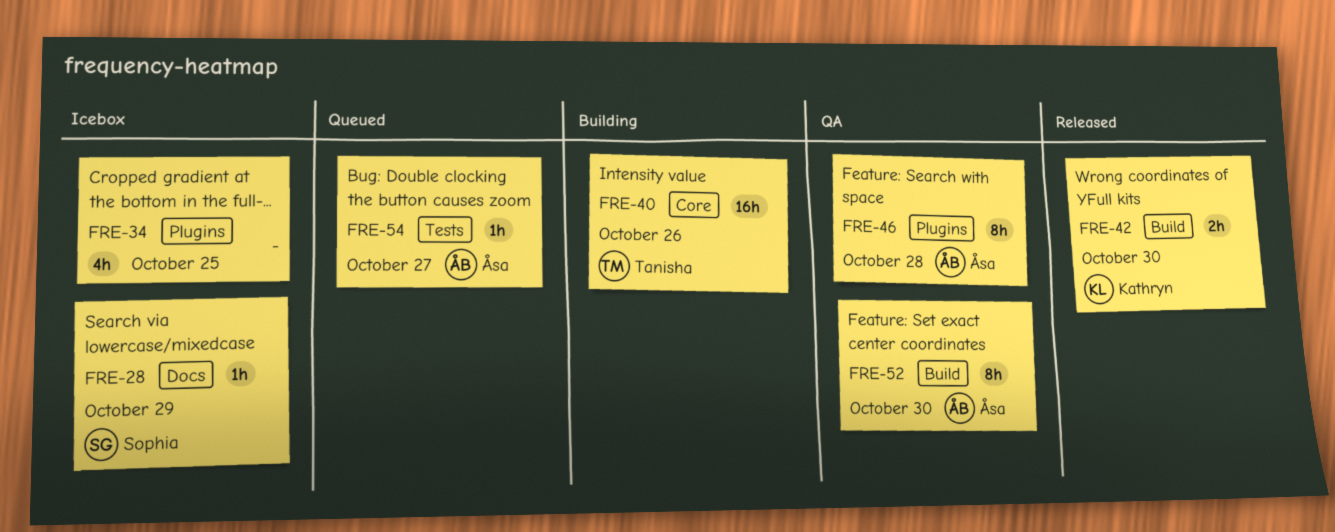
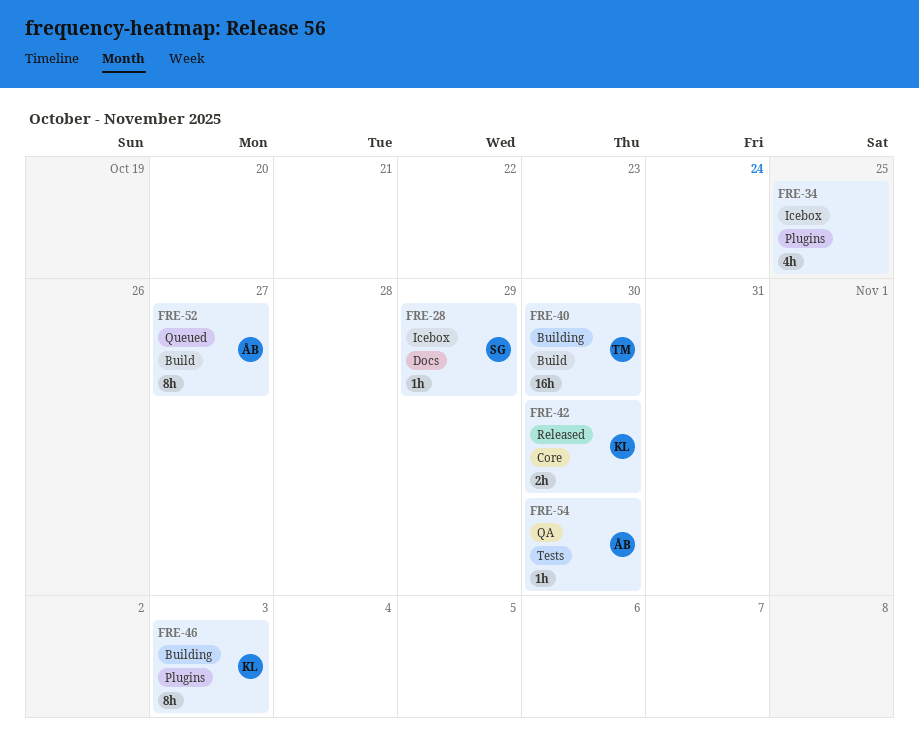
FRE-40, label: Core -> Build
FRE-40, due: Oct 26 -> Oct 30
FRE-42, label: Build -> Core
FRE-46, status: QA -> Building
FRE-46, owner: Åsa -> Kathryn
FRE-46, due: Oct 28 -> Nov 3
FRE-52, status: QA -> Queued
FRE-52, due: Oct 30 -> Oct 27
FRE-54, status: Queued -> QA
FRE-54, due: Oct 27 -> Oct 30

